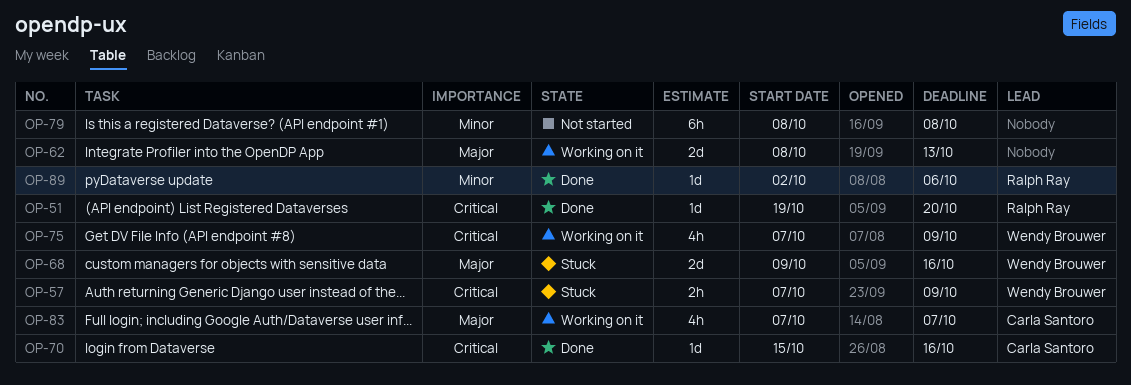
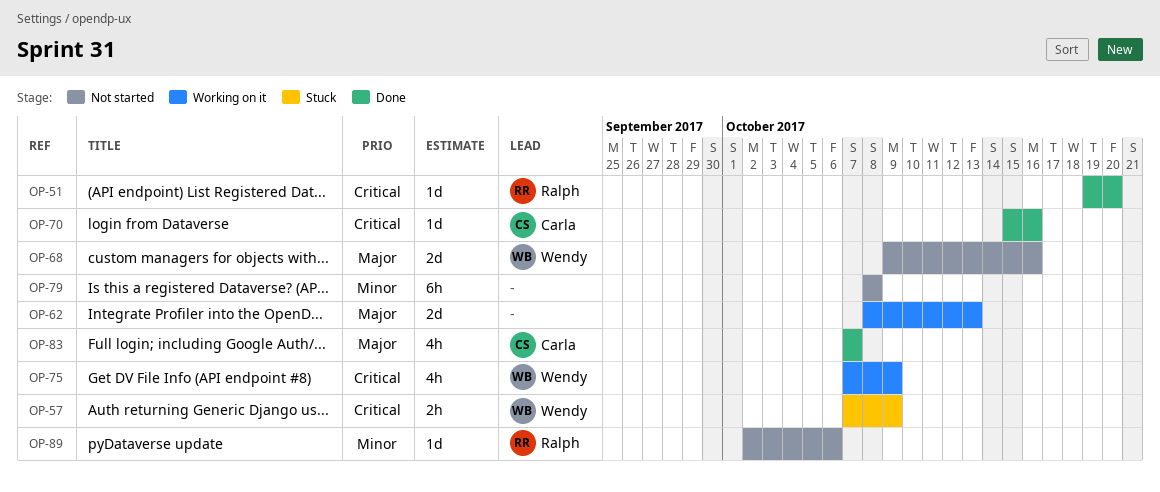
OP-68, status: Stuck -> Not started
OP-83, status: Working on it -> Done
OP-89, status: Done -> Not started

